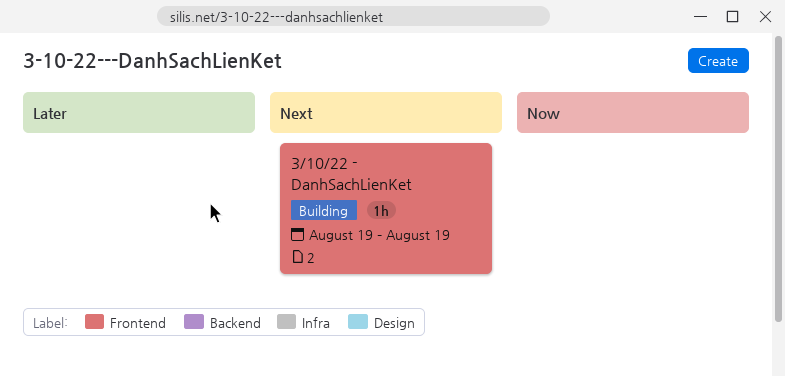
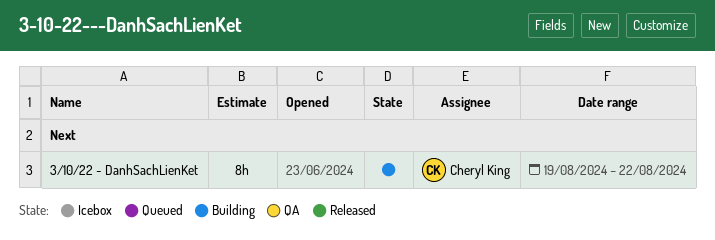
3/10/22 - DanhSachLienKet, estimate: 1h -> 8h
3/10/22 - DanhSachLienKet, due: Aug 19 -> Aug 22

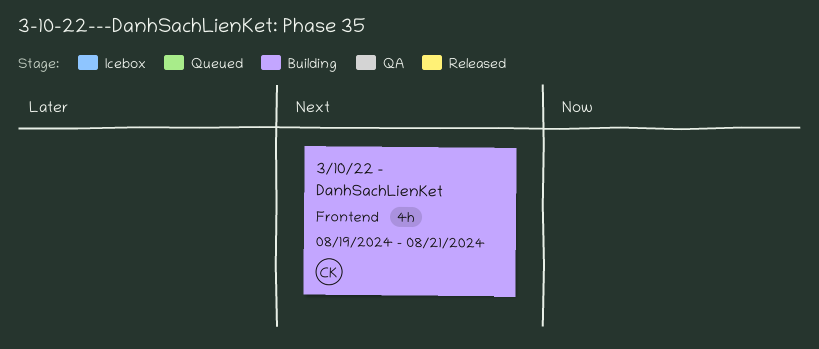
3/10/22 - DanhSachLienKet, estimate: 8h -> 4h
3/10/22 - DanhSachLienKet, due: Aug 22 -> Aug 21

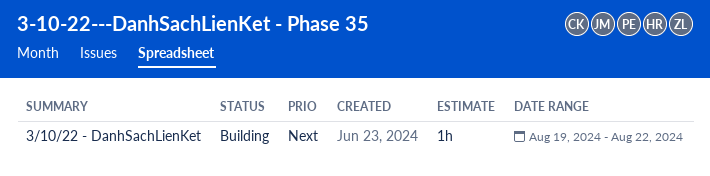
3/10/22 - DanhSachLienKet, estimate: 4h -> 1h
3/10/22 - DanhSachLienKet, due: Aug 21 -> Aug 22

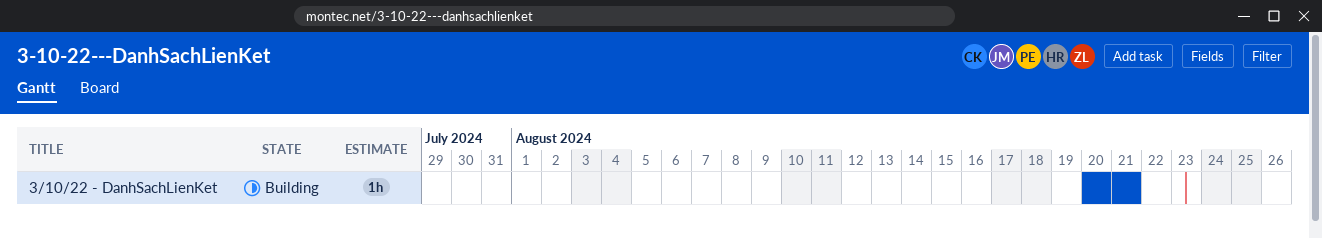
3/10/22 - DanhSachLienKet, start: Aug 19 -> Aug 20
3/10/22 - DanhSachLienKet, due: Aug 22 -> Aug 21

